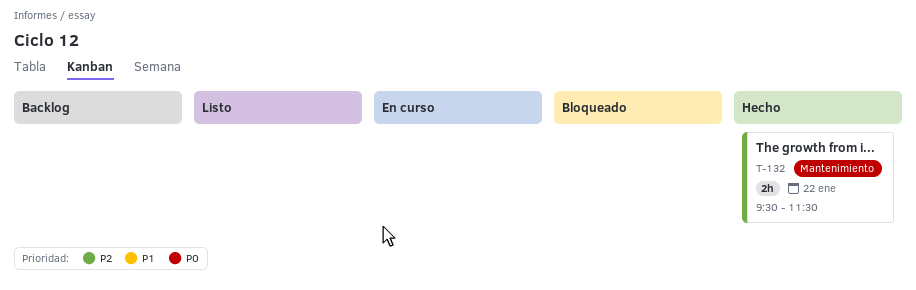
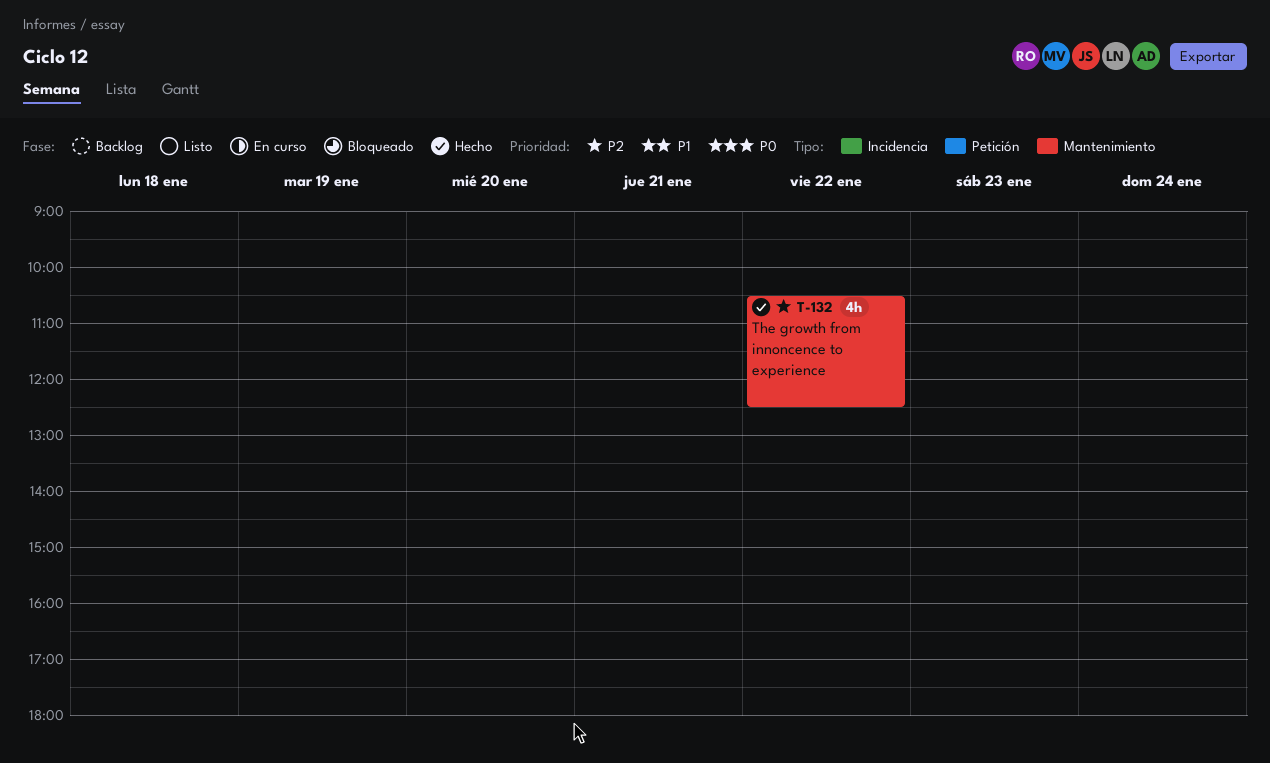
T-132, estimate: 2h -> 4h
T-132, begins: 09:30 -> 10:30
T-132, ends: 11:30 -> 12:30

